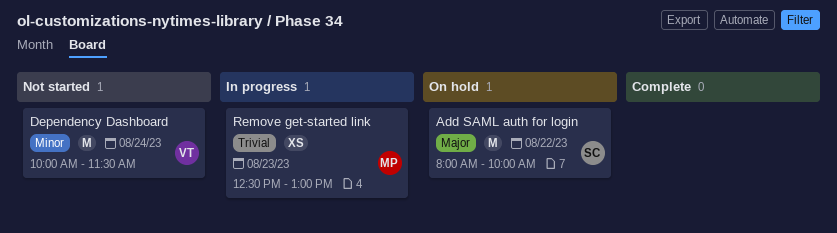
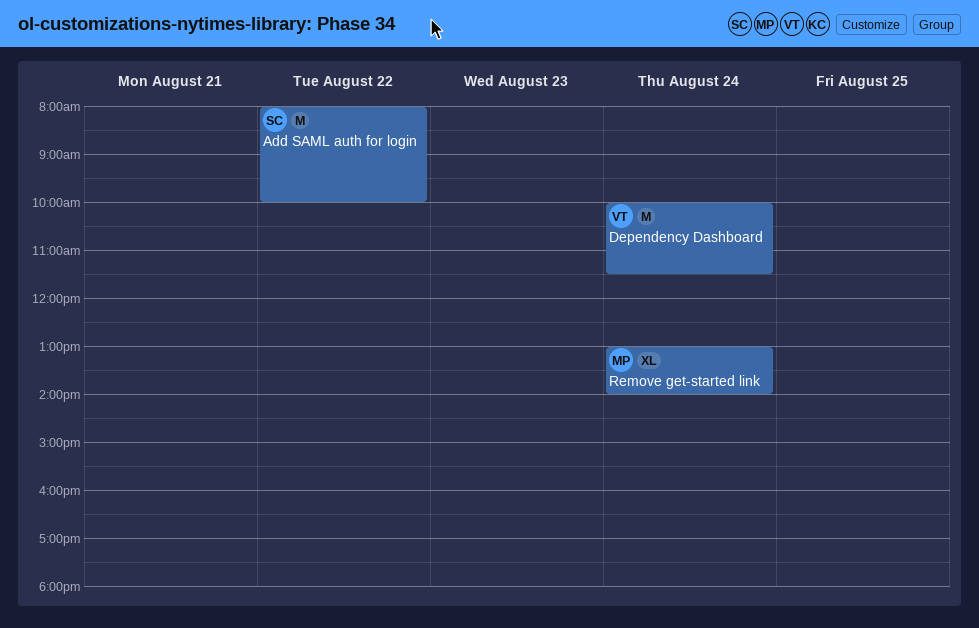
Remove get-started link, estimate: XS -> XL
Remove get-started link, day: Aug 23 -> Aug 24
Remove get-started link, begins: 12:30 -> 13:00
Remove get-started link, ends: 13:00 -> 14:00

